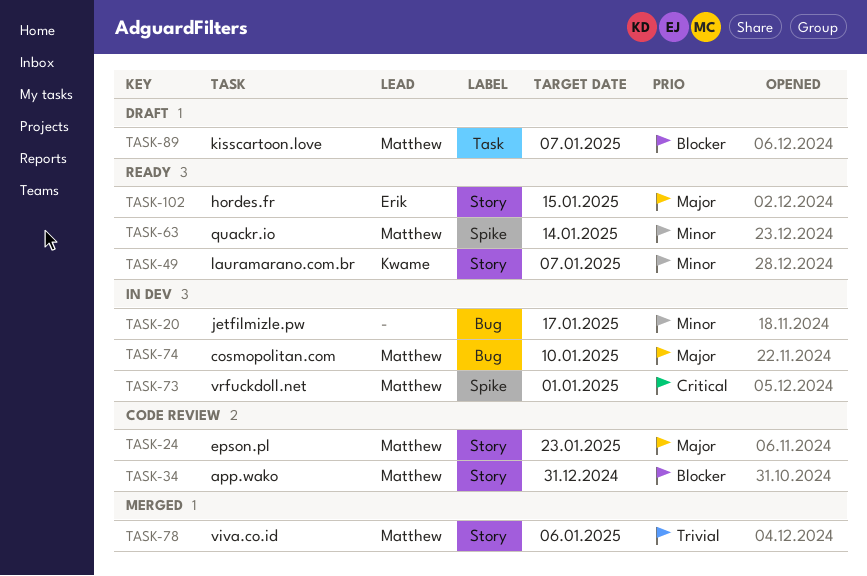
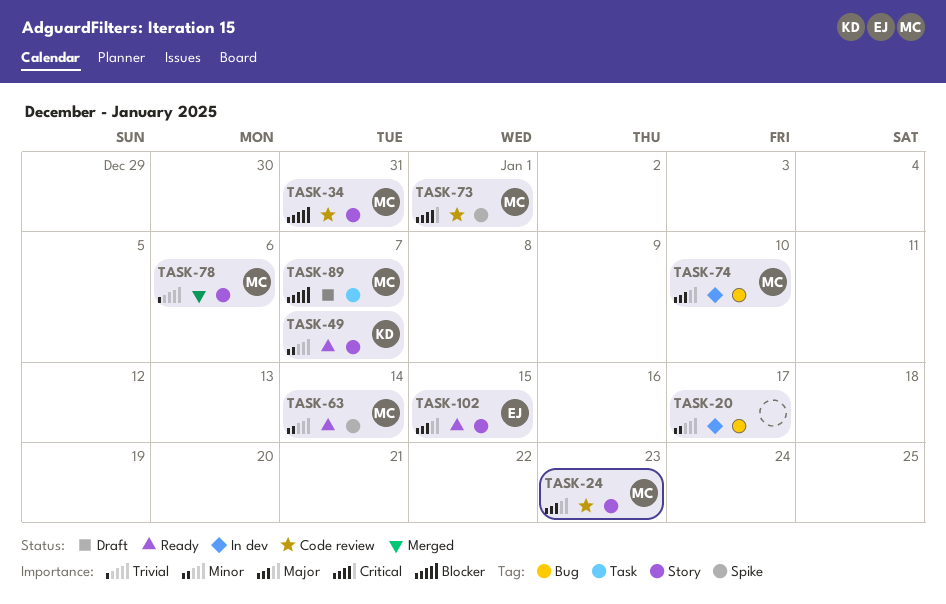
TASK-73, status: In dev -> Code review

